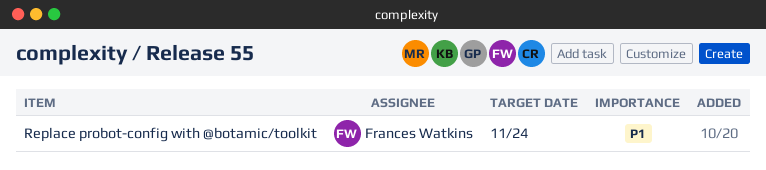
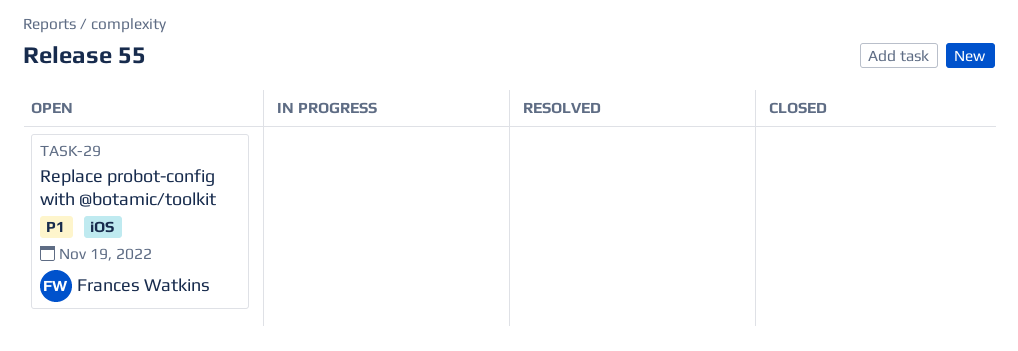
Replace probot-config with @botamic/toolkit, due: Nov 24 -> Nov 19

